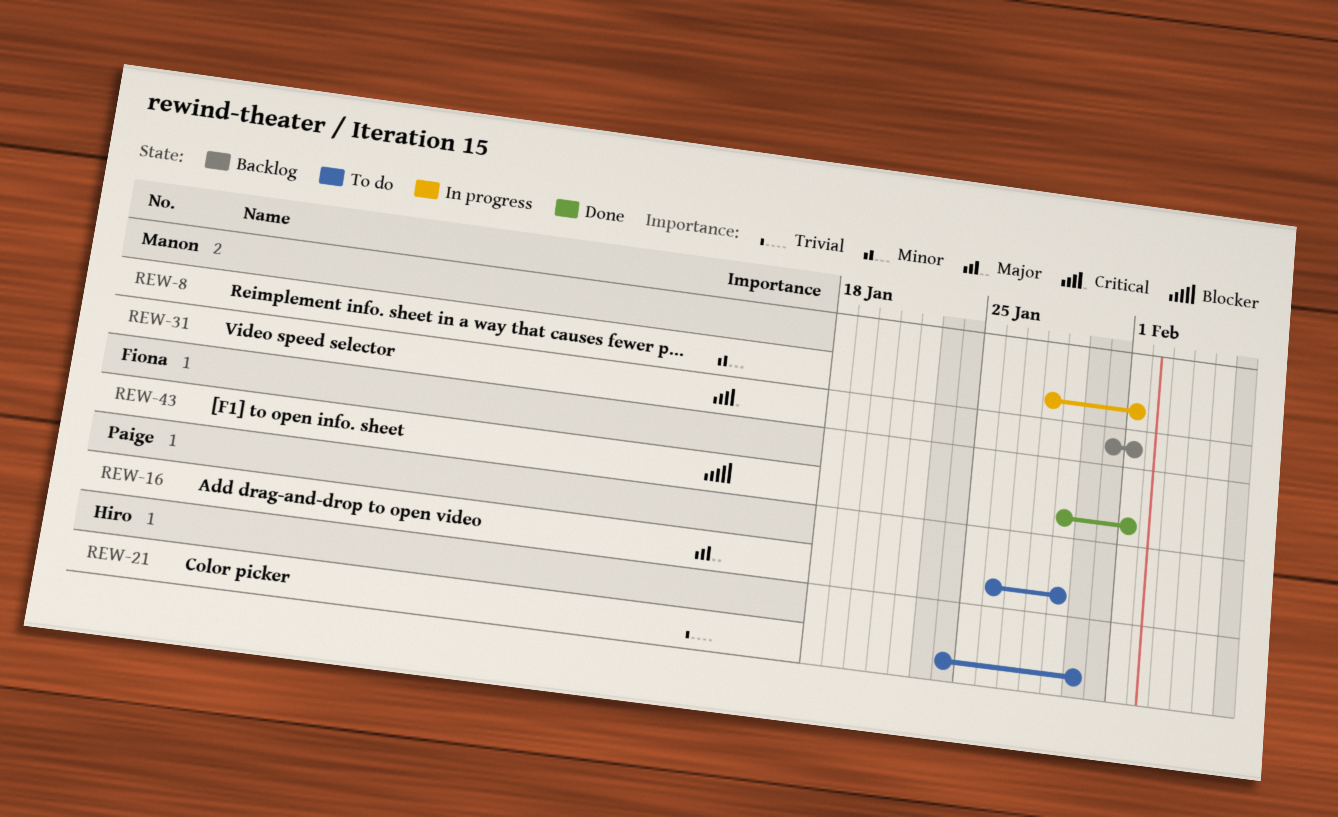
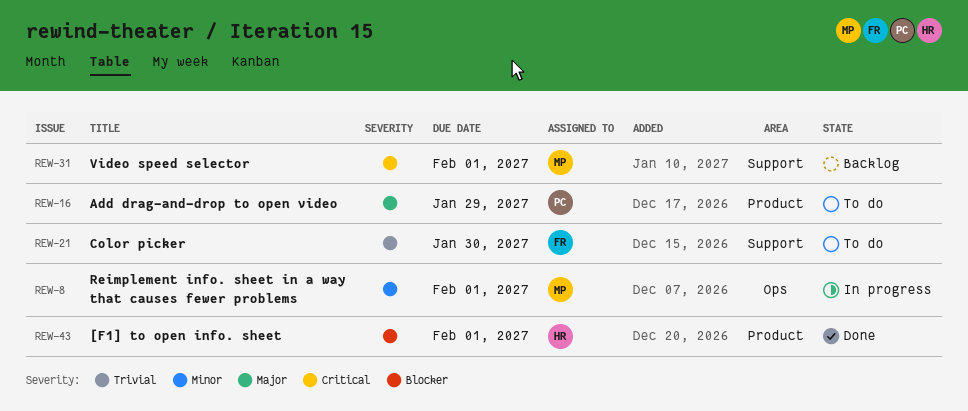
REW-21, owner: Hiro -> Fiona
REW-43, owner: Fiona -> Hiro

